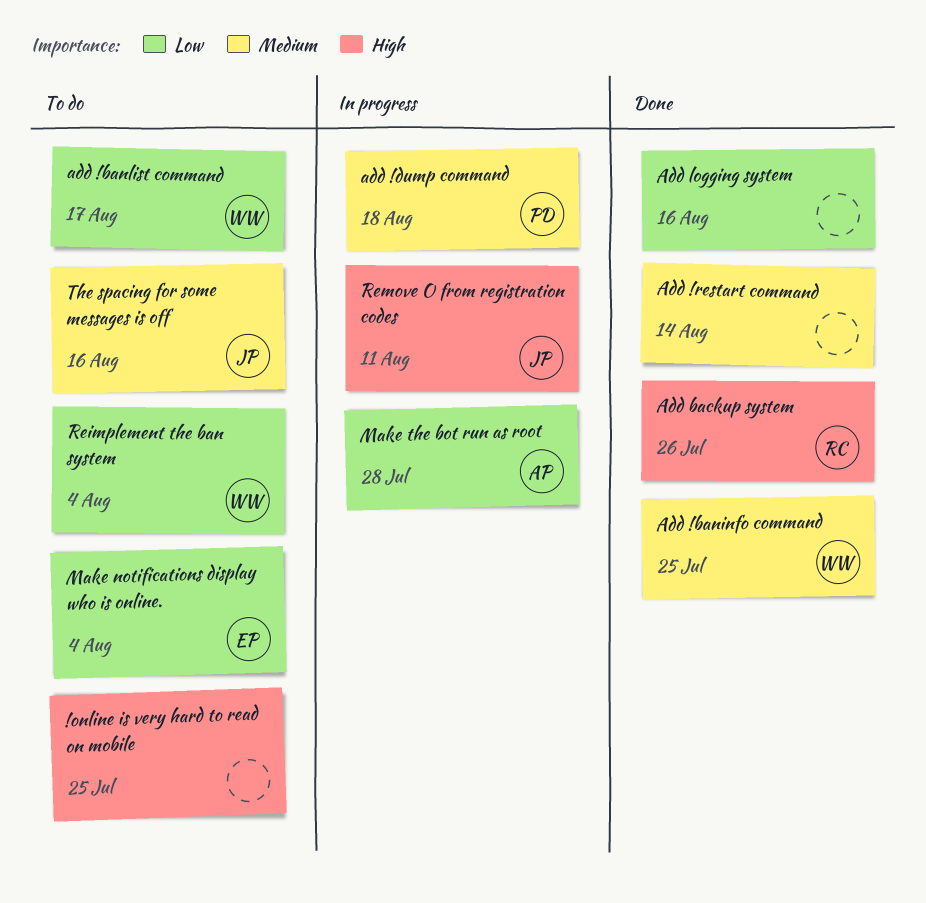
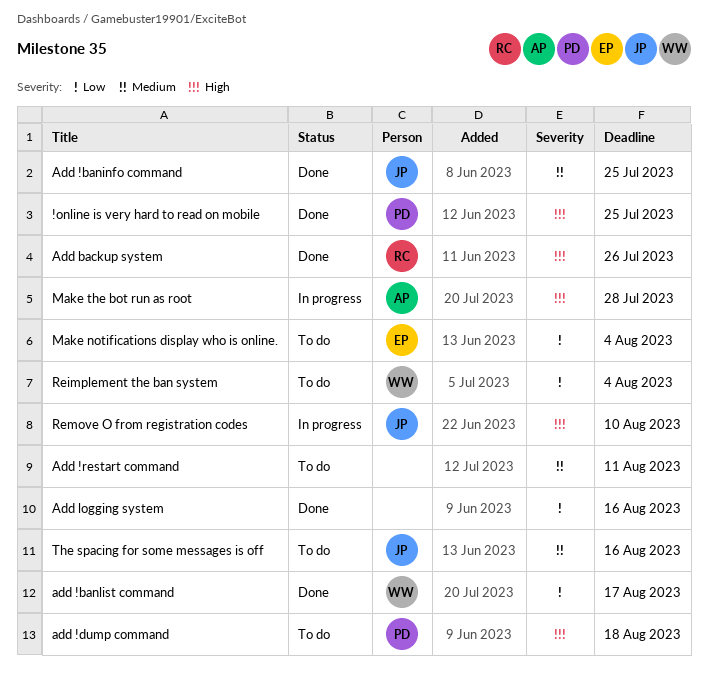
!online is very hard to read on mobile, status: To do -> Done
!online is very hard to read on mobile, owner: none -> PD
Add !baninfo command, owner: WW -> JP
add !banlist command, status: To do -> Done
add !dump command, status: In progress -> To do
add !dump command, priority: Medium -> High
Add !restart command, status: Done -> To do
Add !restart command, due: Aug 14 -> Aug 11
Make the bot run as root, priority: Low -> High
Remove O from registration codes, due: Aug 11 -> Aug 10

